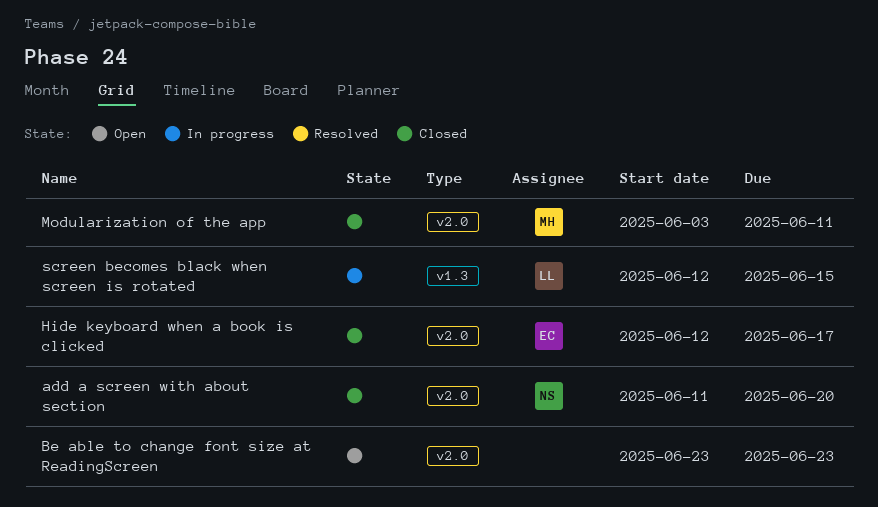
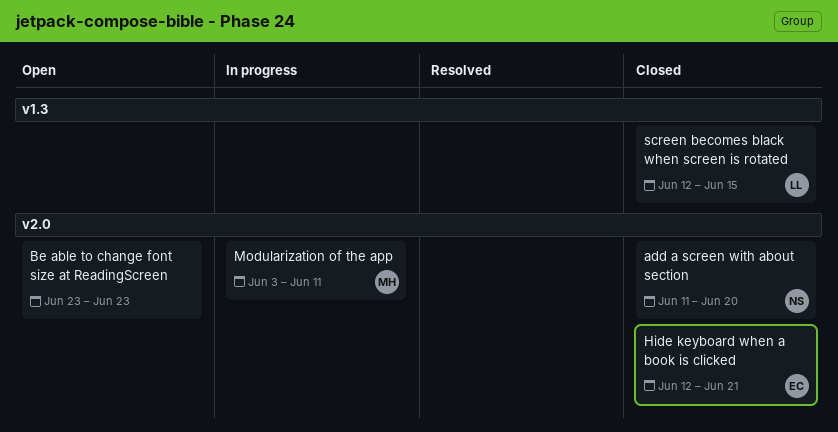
Hide keyboard when a book is clicked, due: Jun 17 -> Jun 21
Modularization of the app, status: Closed -> In progress
screen becomes black when screen is rotated, status: In progress -> Closed

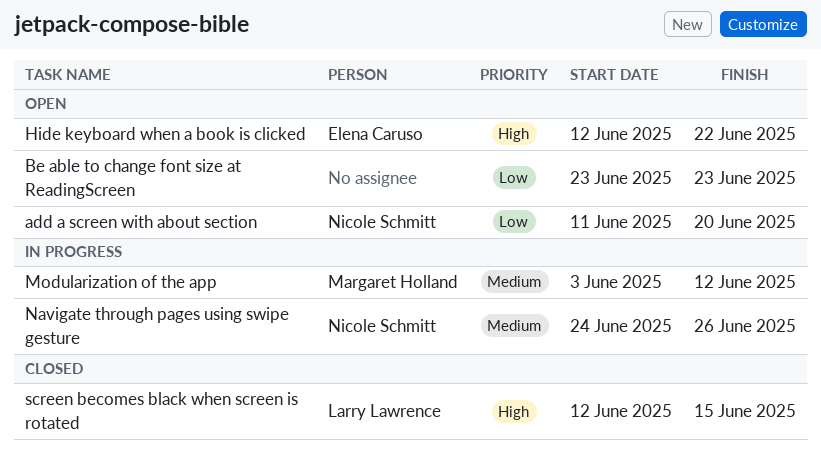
add a screen with about section, status: Closed -> Open
Hide keyboard when a book is clicked, status: Closed -> Open
Hide keyboard when a book is clicked, due: Jun 21 -> Jun 22
Modularization of the app, due: Jun 11 -> Jun 12
Navigate through pages using swipe gesture: none -> present

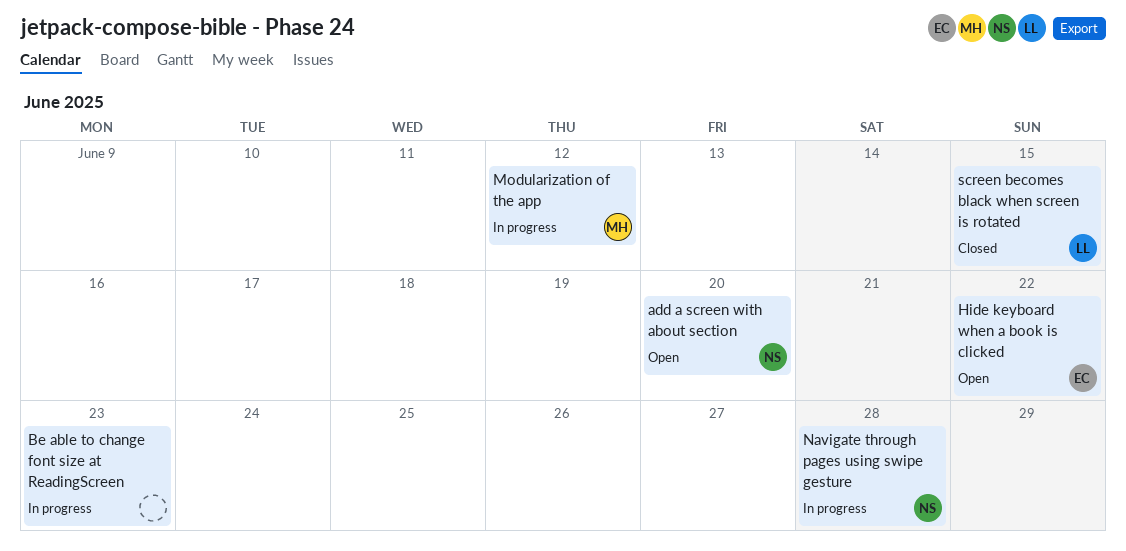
Be able to change font size at ReadingScreen, status: Open -> In progress
Navigate through pages using swipe gesture, due: Jun 26 -> Jun 28

